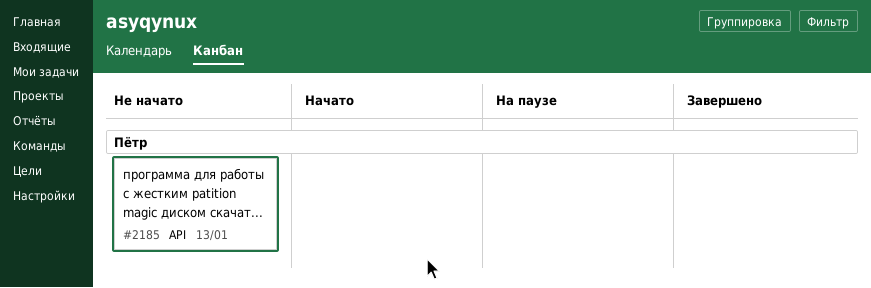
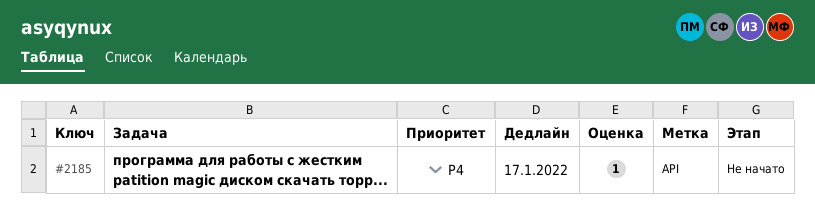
#2185, due: Jan 13 -> Jan 17

